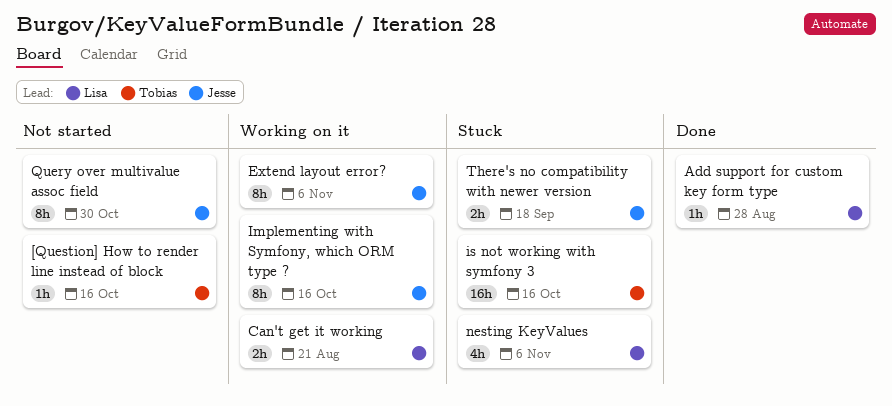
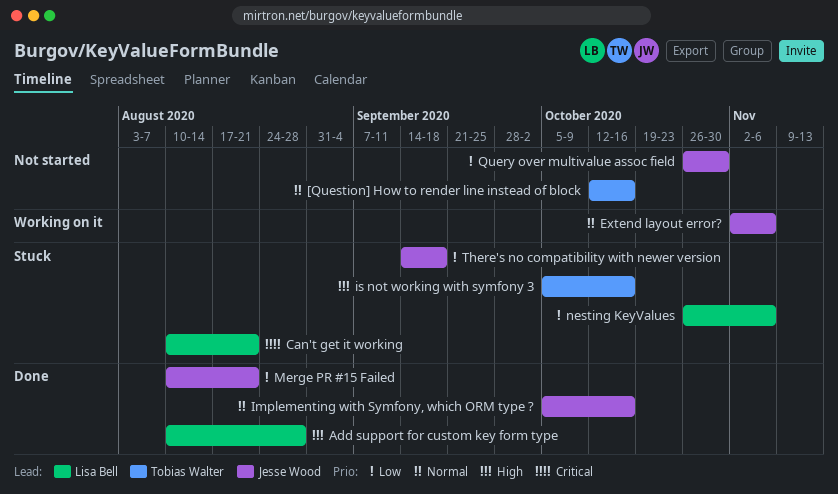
Can't get it working, status: Working on it -> Stuck
Implementing with Symfony, which ORM type ?, status: Working on it -> Done
Merge PR #15 Failed: none -> present

